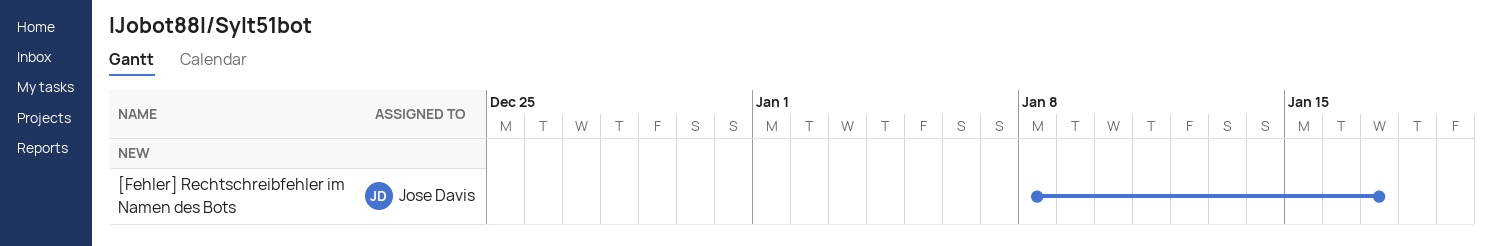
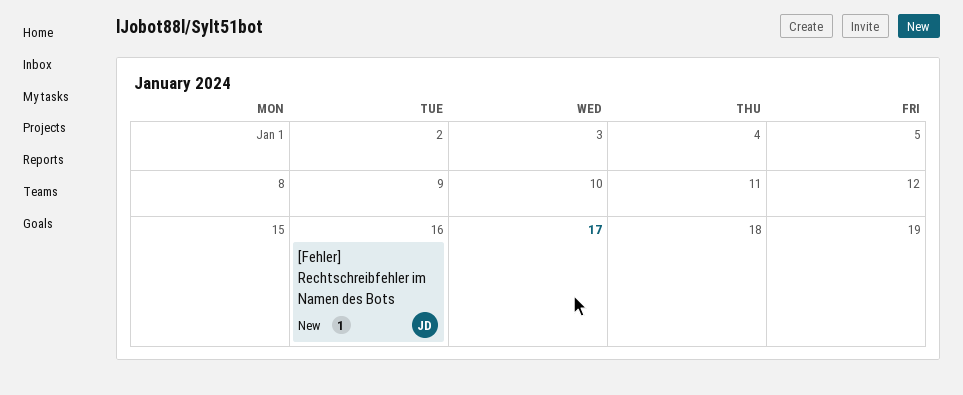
[Fehler] Rechtschreibfehler im Namen des Bots, due: Jan 17 -> Jan 16

